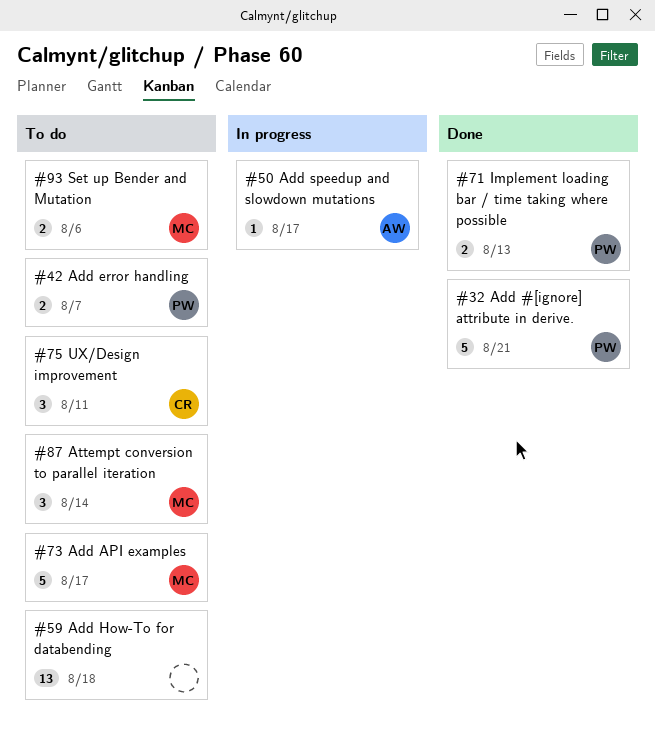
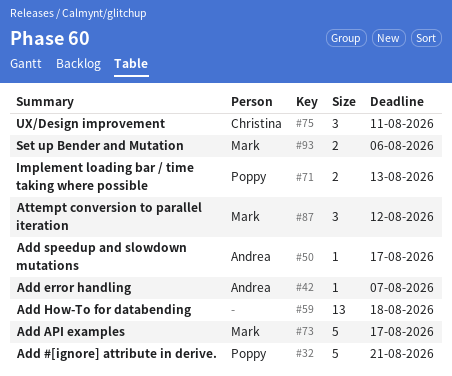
#42, owner: Poppy -> Andrea
#42, estimate: 2 -> 1
#87, due: Aug 14 -> Aug 12

